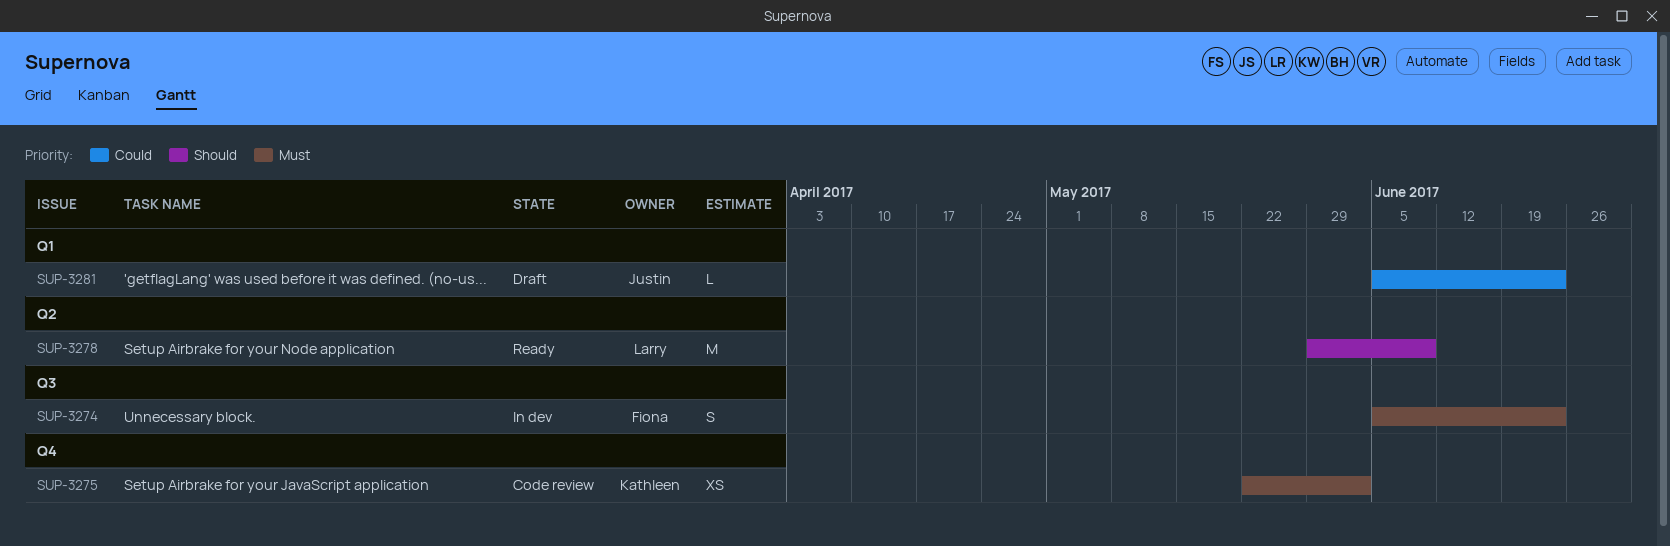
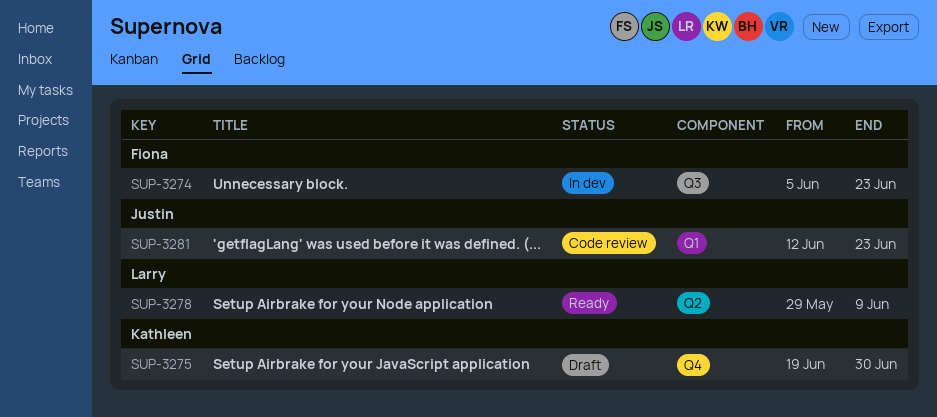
SUP-3275, status: Code review -> Draft
SUP-3275, start: May 22 -> Jun 19
SUP-3275, due: Jun 2 -> Jun 30
SUP-3281, status: Draft -> Code review
SUP-3281, start: Jun 5 -> Jun 12

